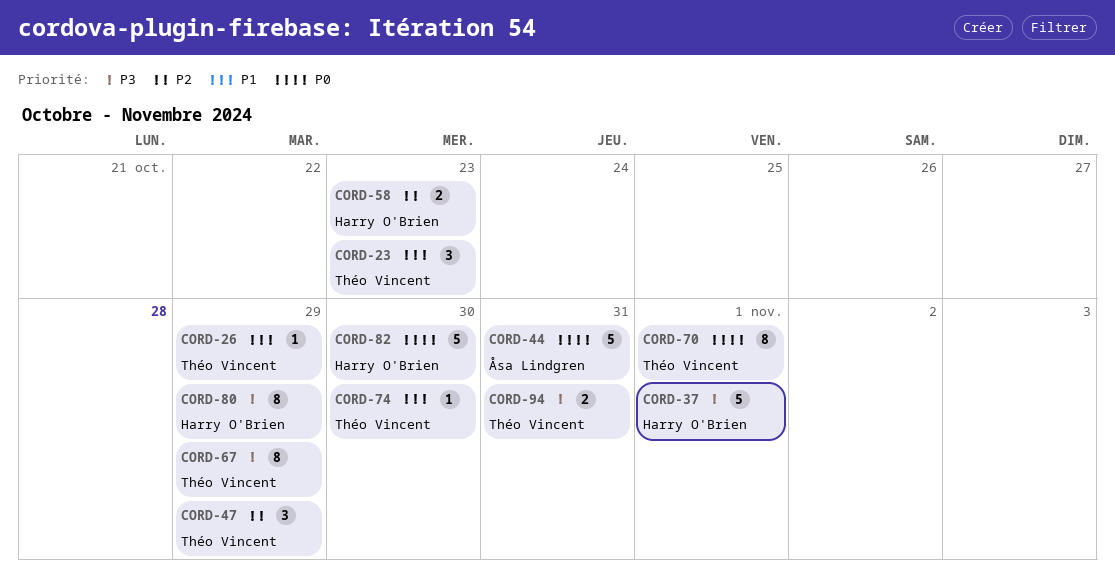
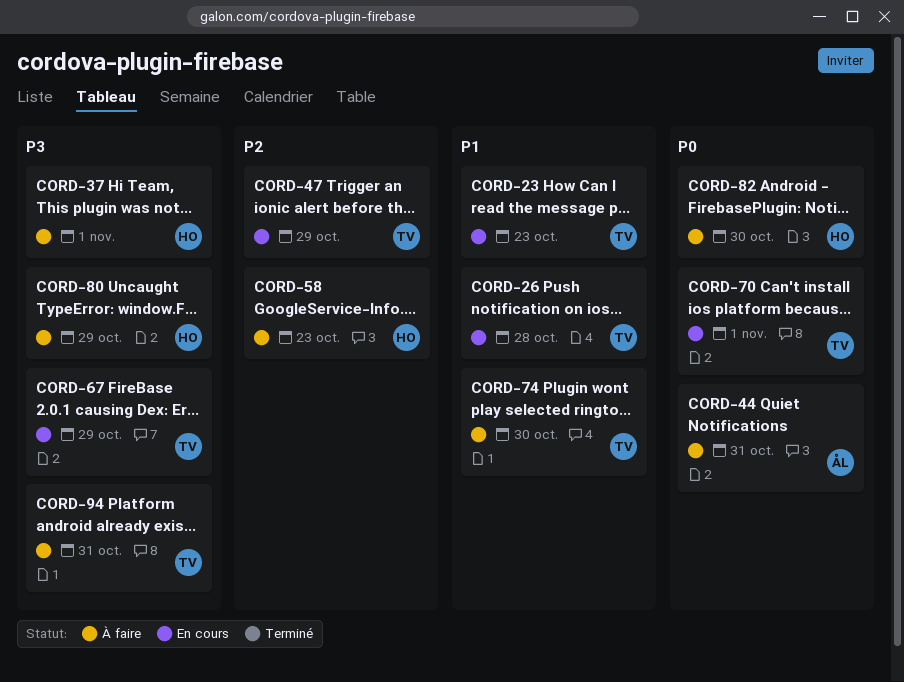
CORD-26, due: Oct 29 -> Oct 28

